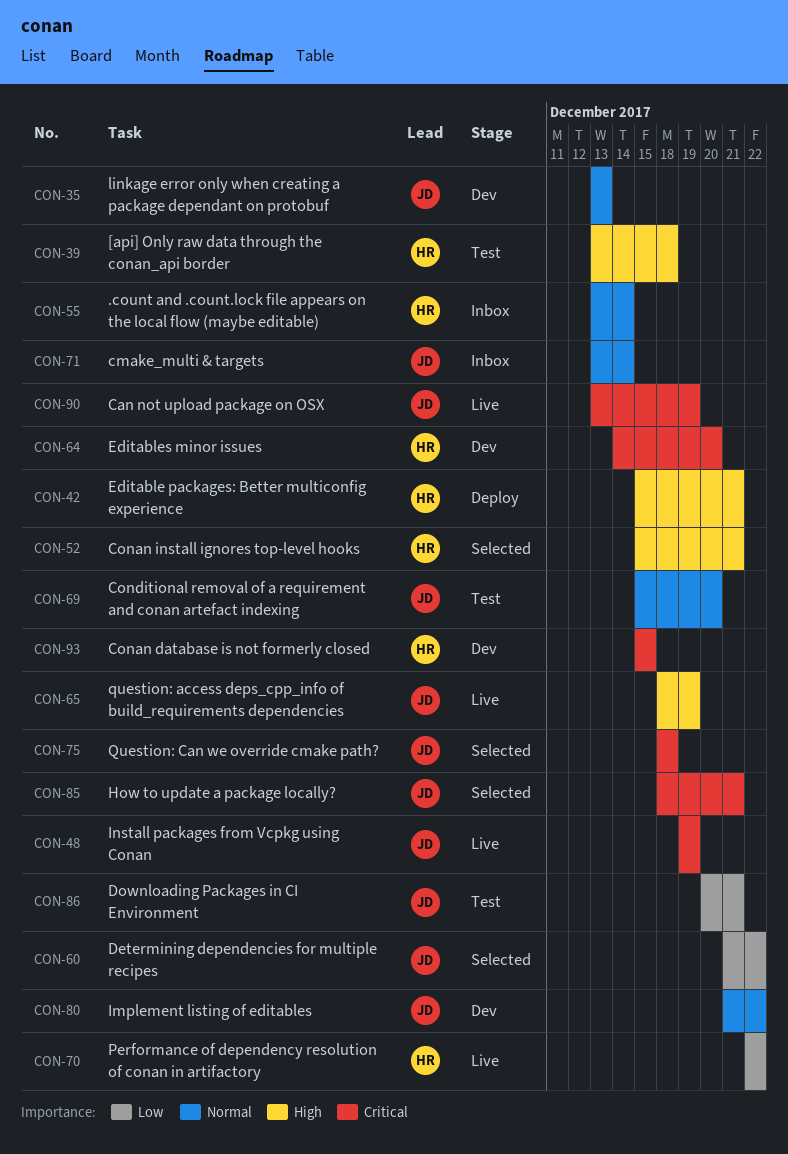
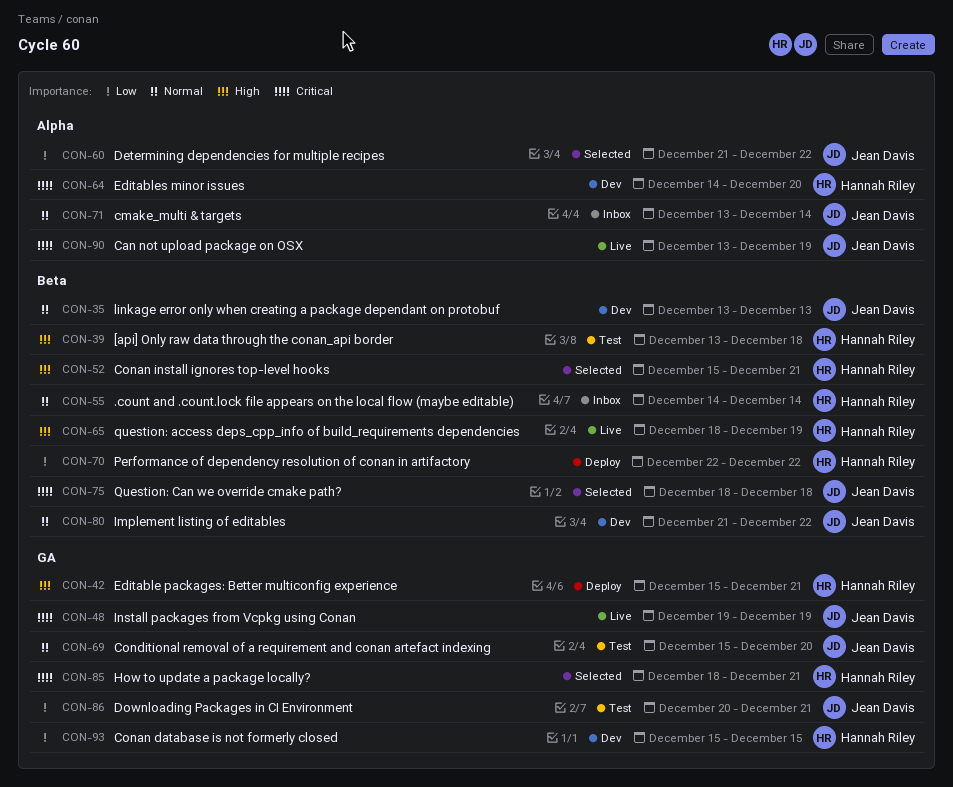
CON-55, start: Dec 13 -> Dec 14
CON-65, owner: Jean Davis -> Hannah Riley
CON-70, status: Live -> Deploy
CON-85, owner: Jean Davis -> Hannah Riley
CON-93, priority: Critical -> Low

